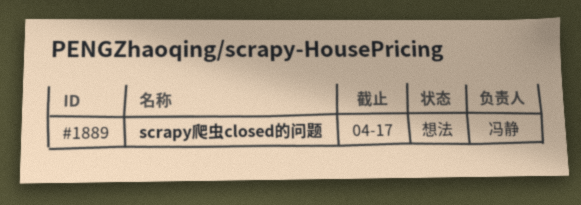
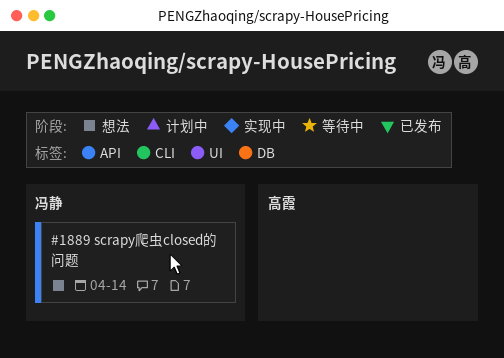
#1889, due: Apr 17 -> Apr 14

